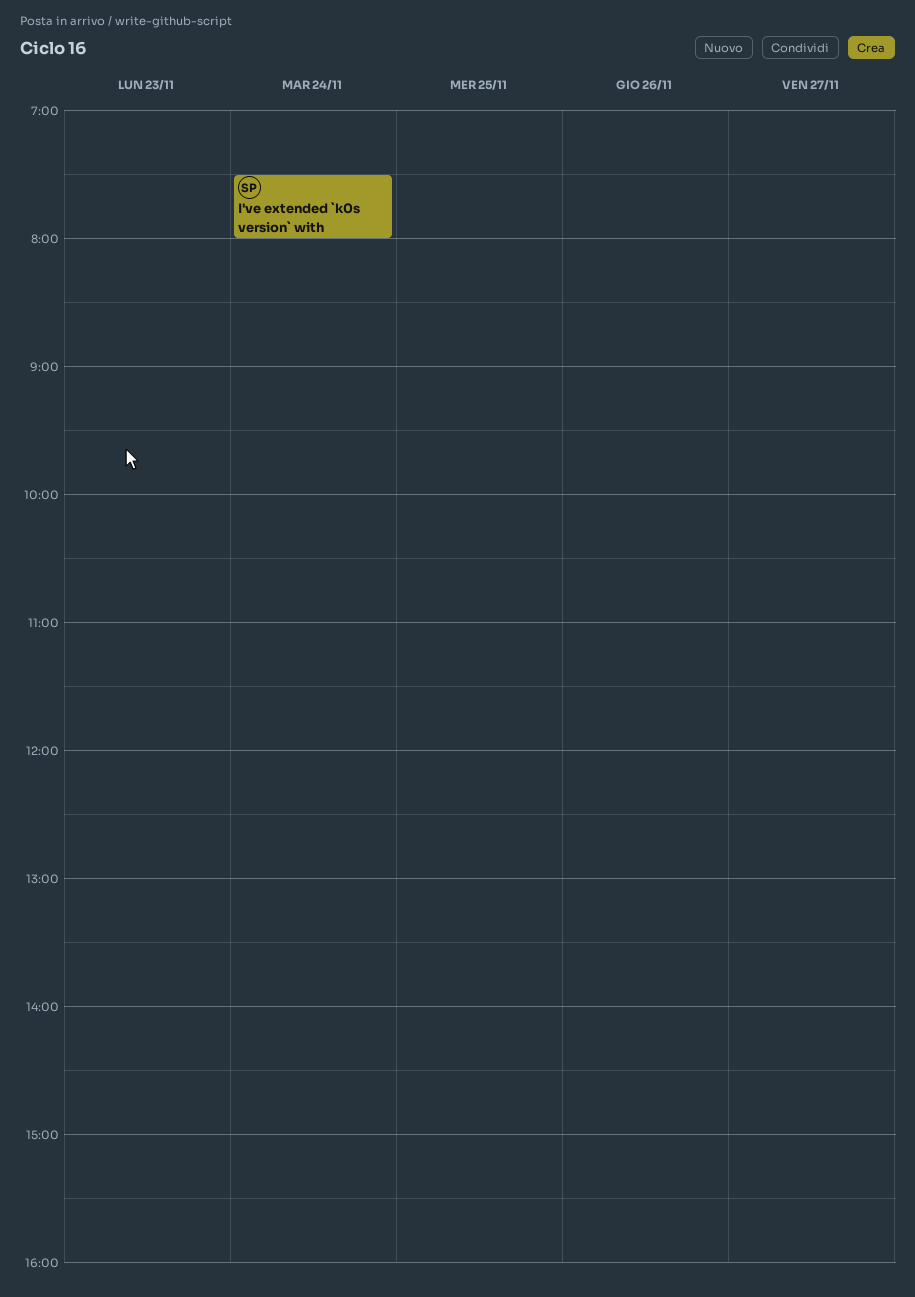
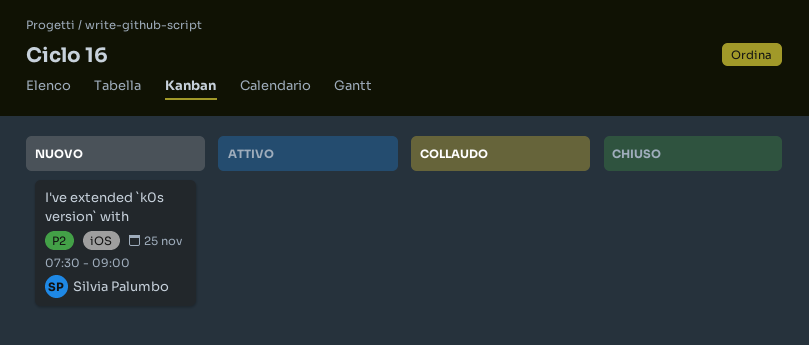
I've extended `k0s version` with, day: Nov 24 -> Nov 25
I've extended `k0s version` with, ends: 08:00 -> 09:00

